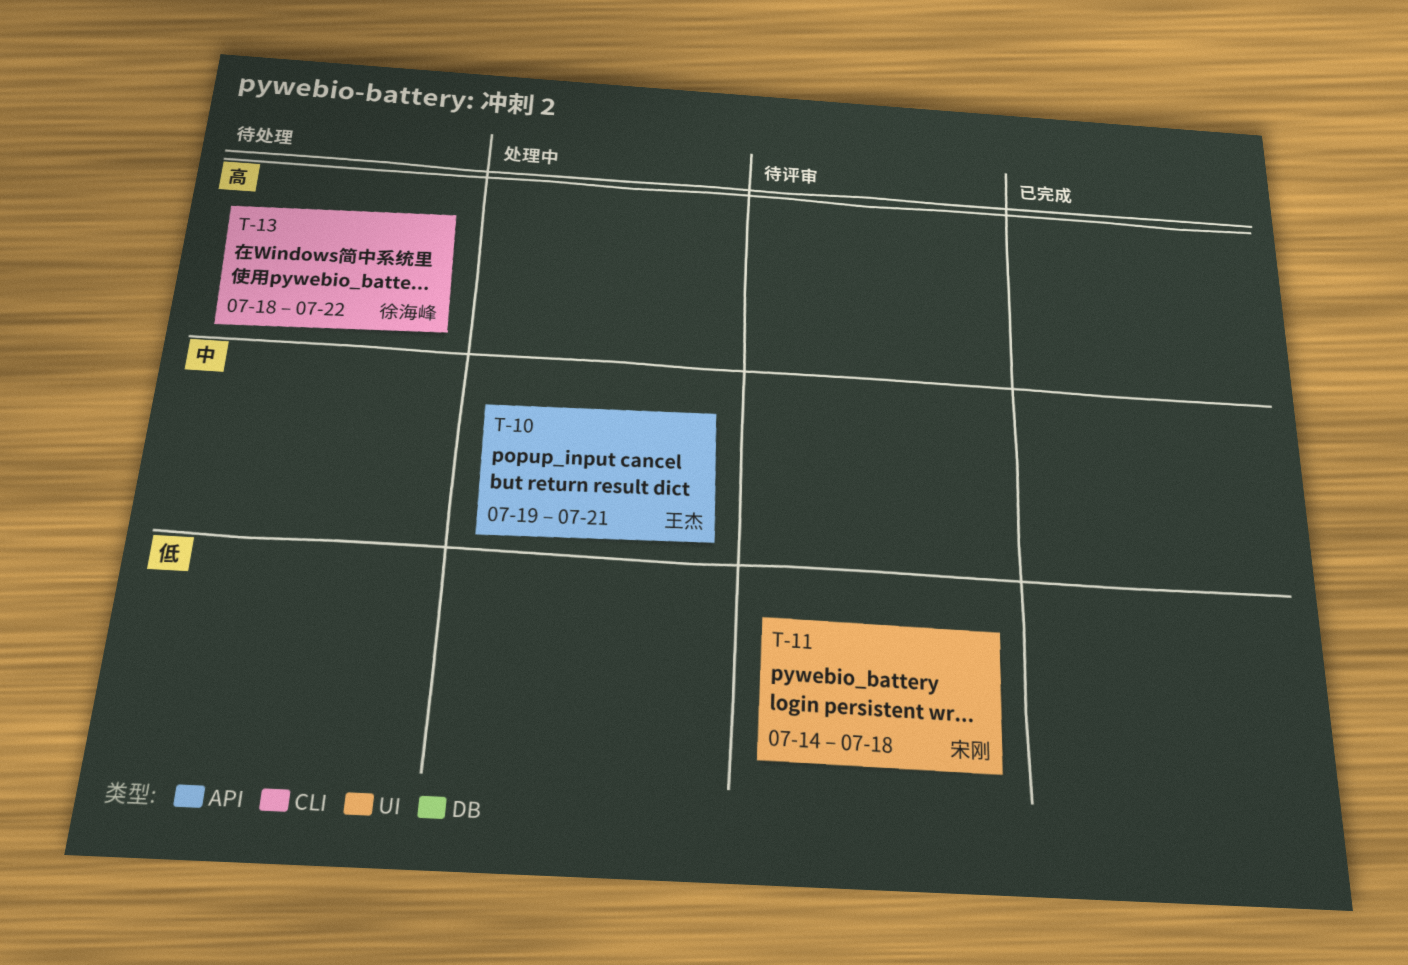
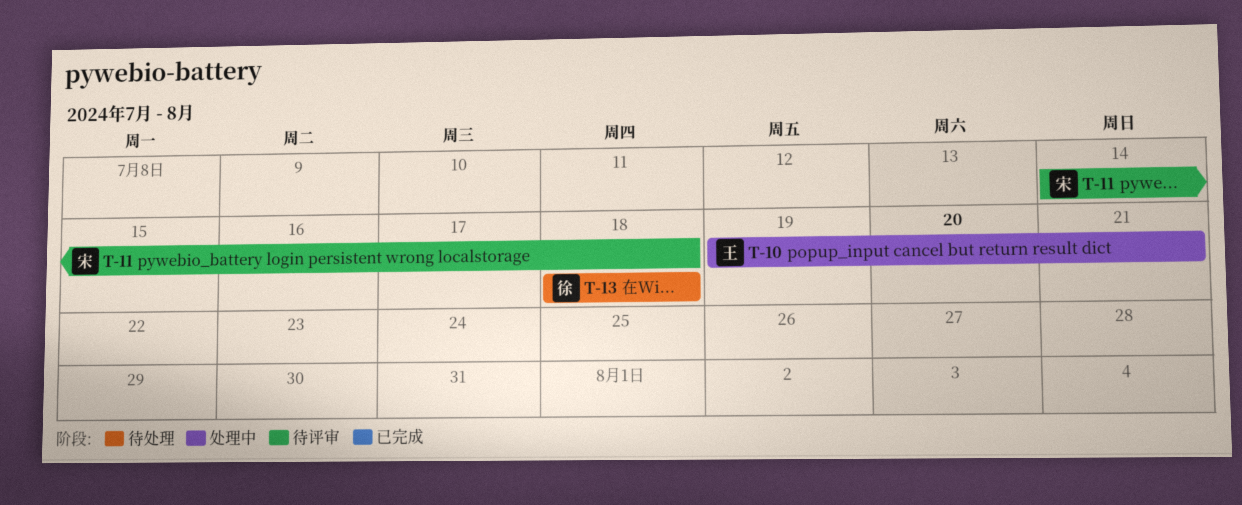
T-13, due: Jul 22 -> Jul 18

